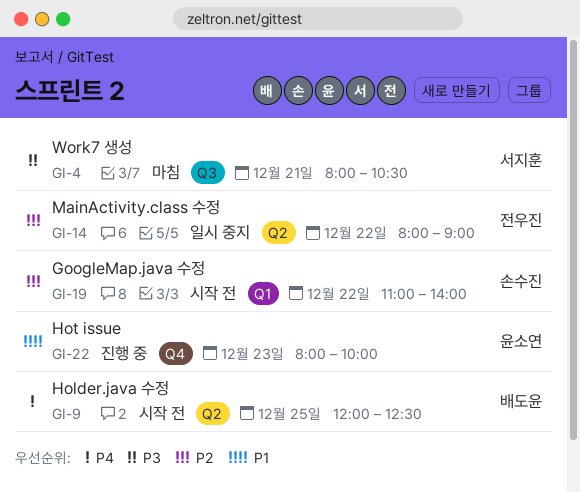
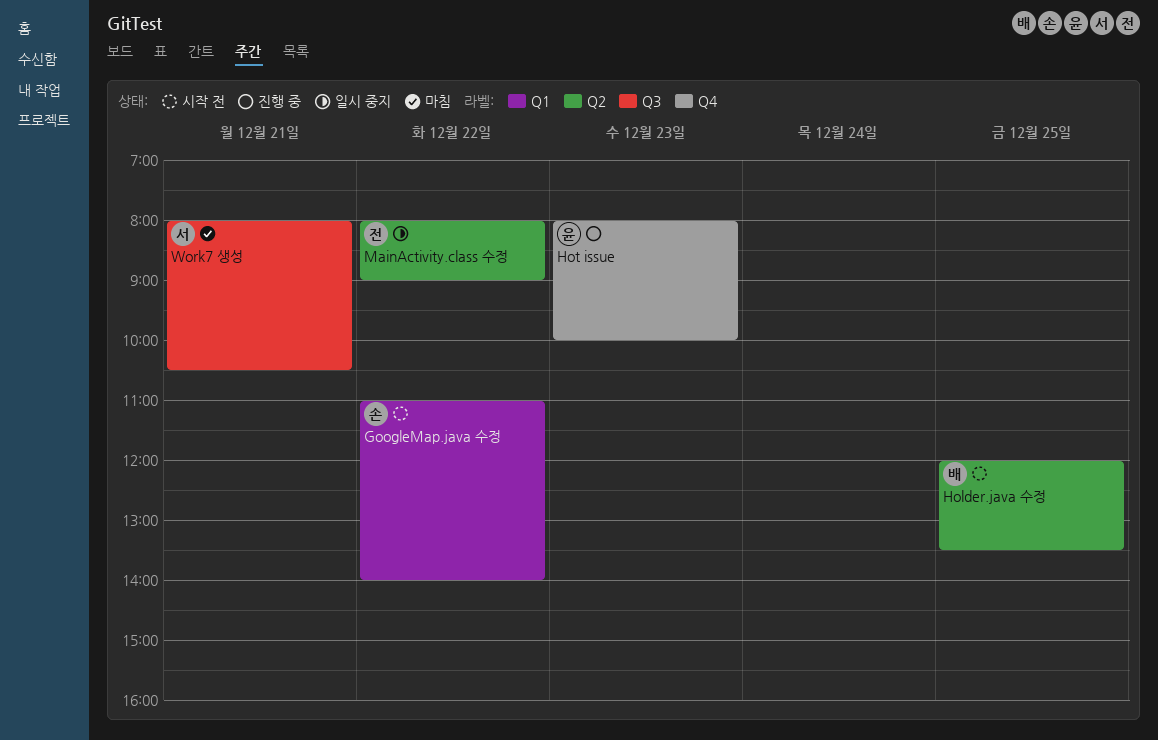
Holder.java 수정, ends: 12:30 -> 13:30

